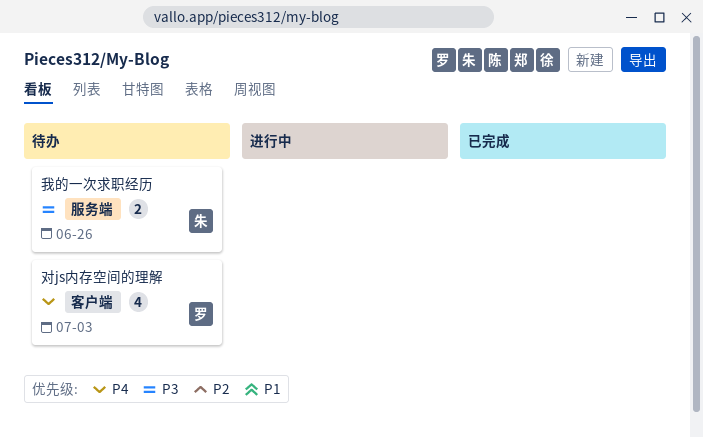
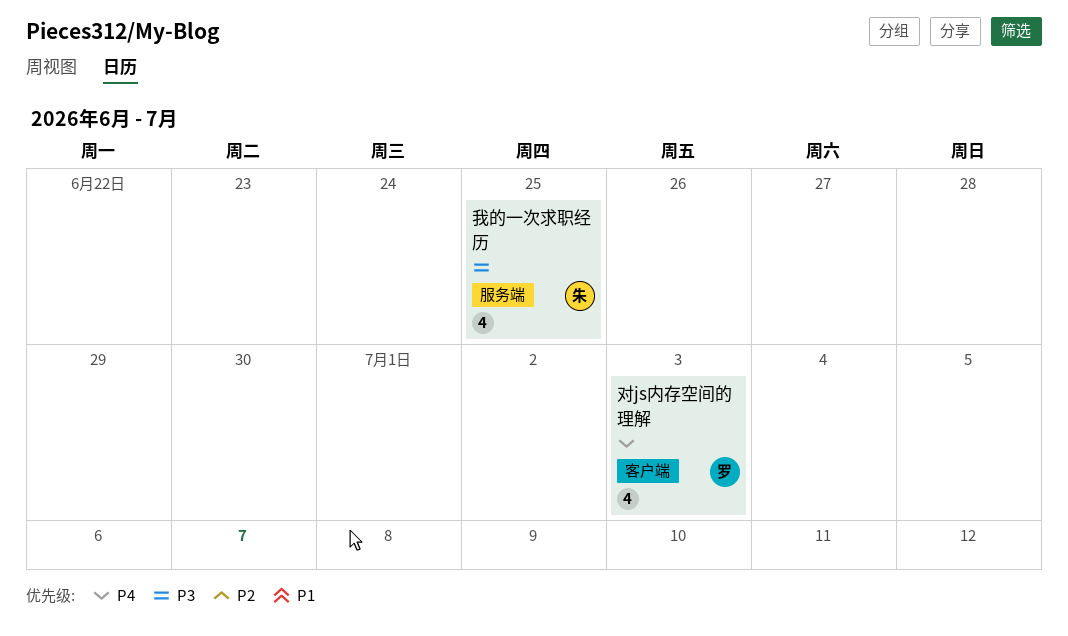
我的一次求职经历, estimate: 2 -> 4
我的一次求职经历, due: Jun 26 -> Jun 25

